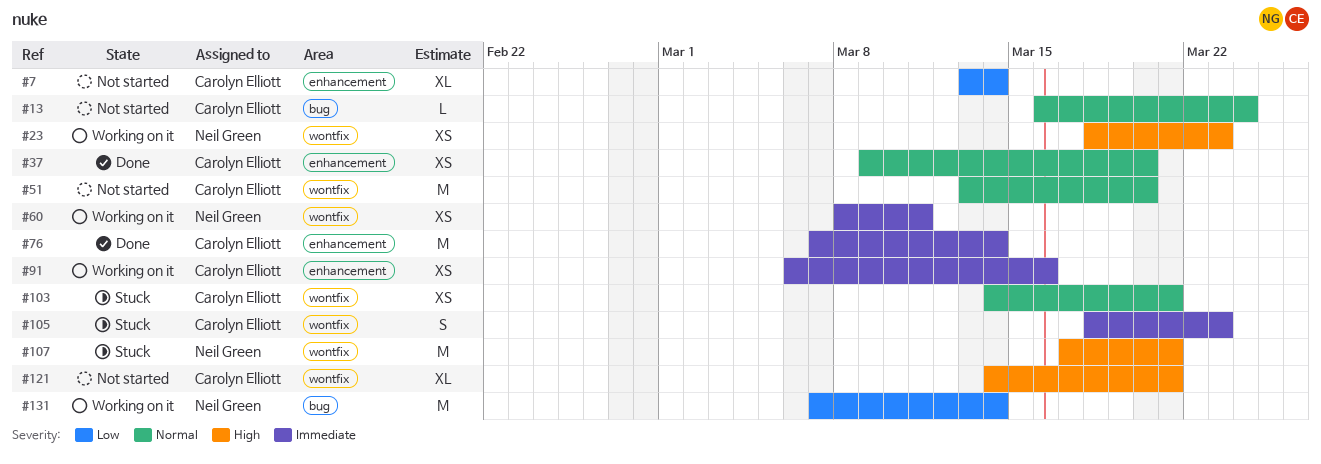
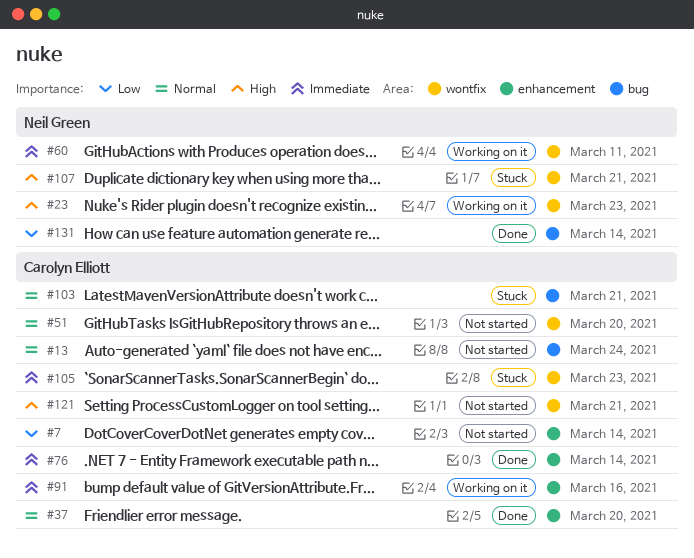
#103, label: wontfix -> bug
#131, status: Working on it -> Done

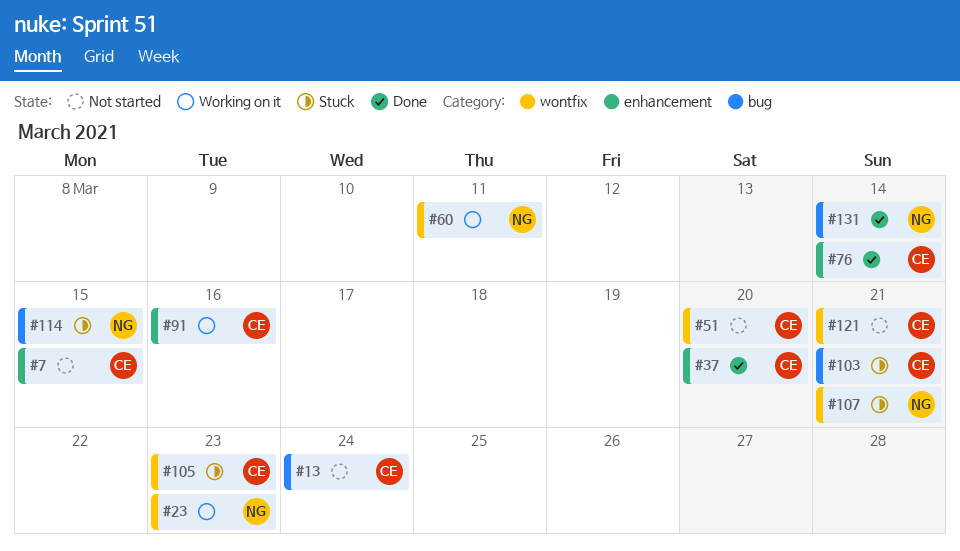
#7, due: Mar 14 -> Mar 15
#114: none -> present

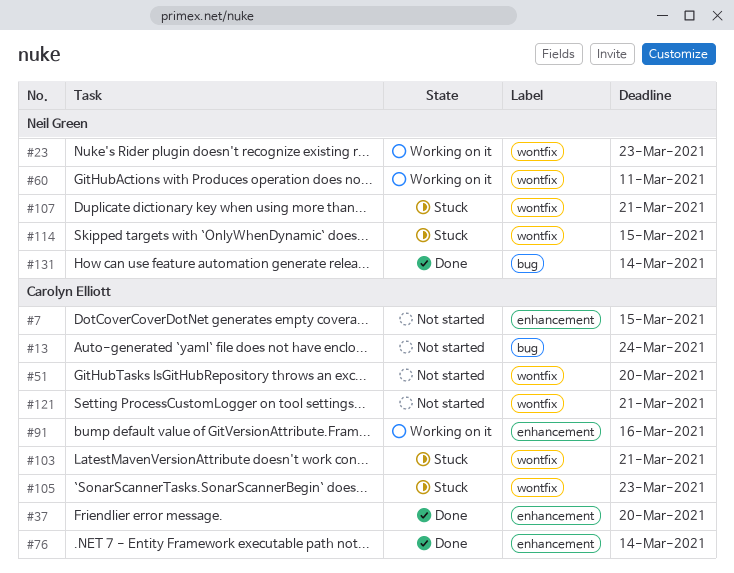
#103, label: bug -> wontfix
#114, label: bug -> wontfix

